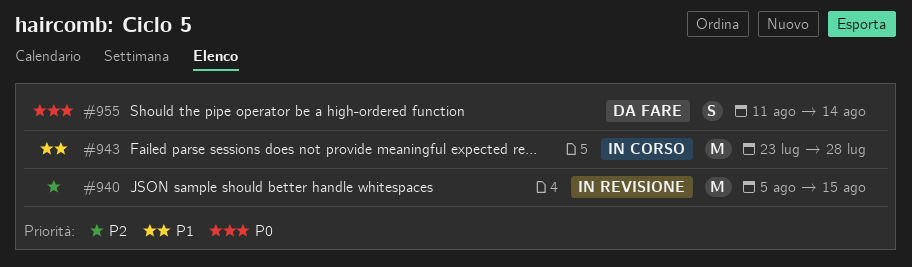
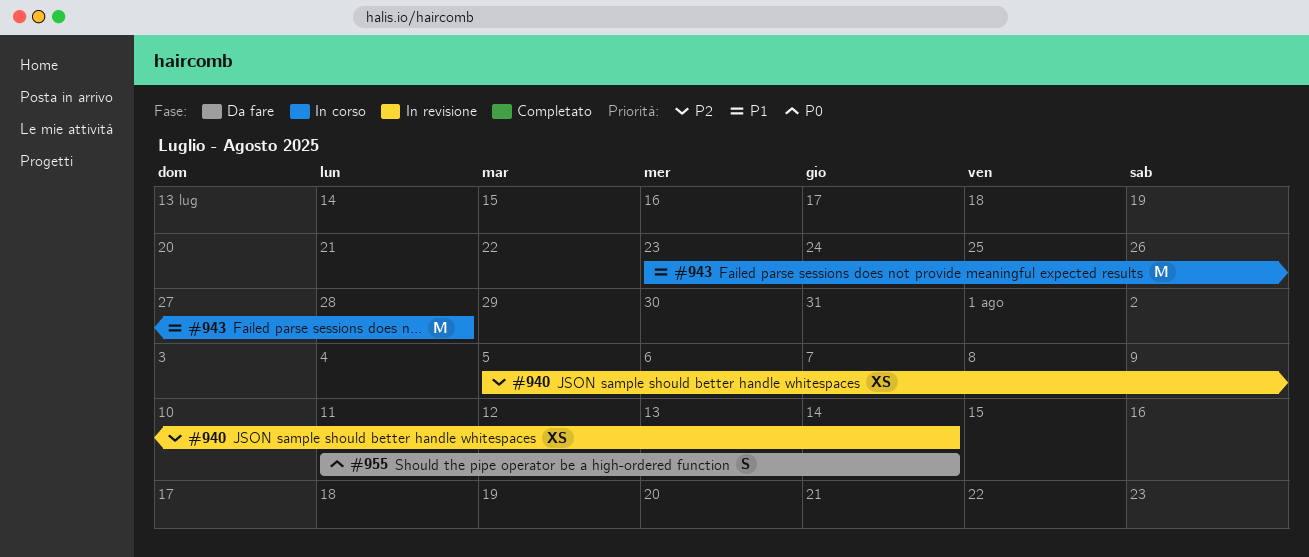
#940, estimate: M -> XS
#940, due: Aug 15 -> Aug 14

